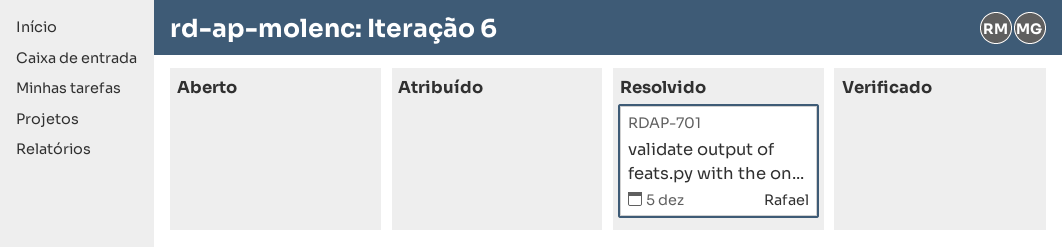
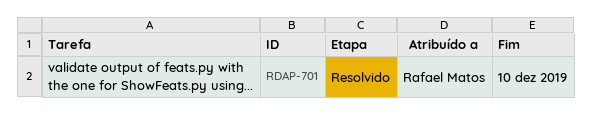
RDAP-701, due: Dec 5 -> Dec 10

